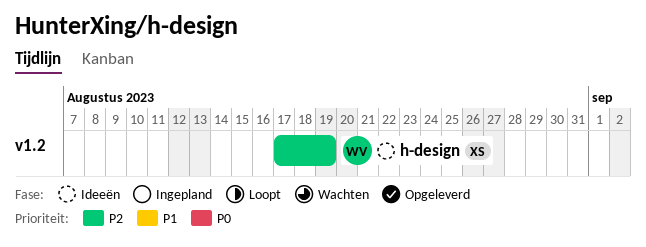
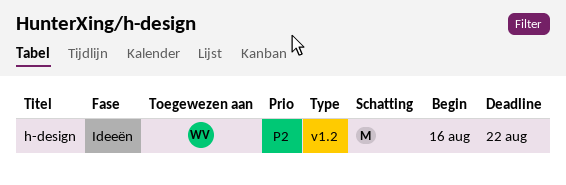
h-design, estimate: XS -> M
h-design, start: Aug 17 -> Aug 16
h-design, due: Aug 19 -> Aug 22

